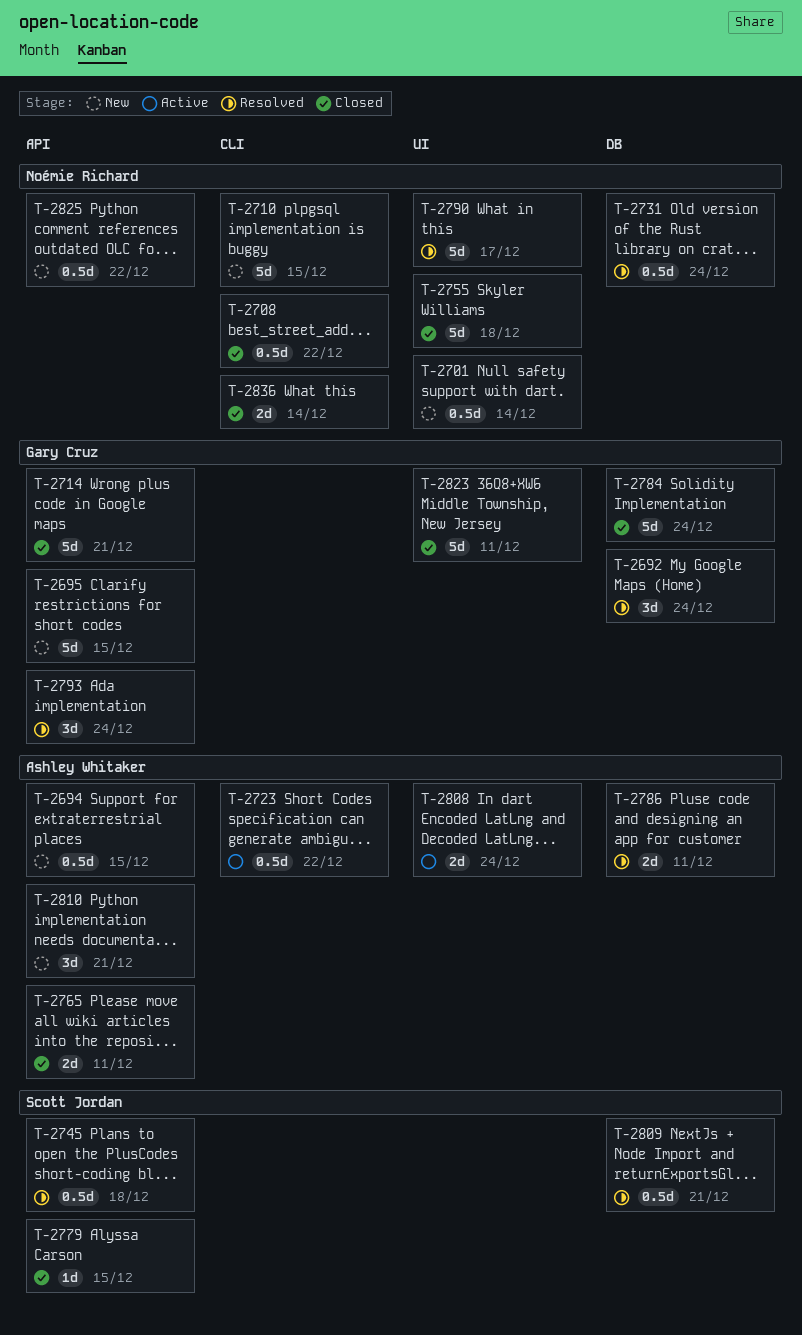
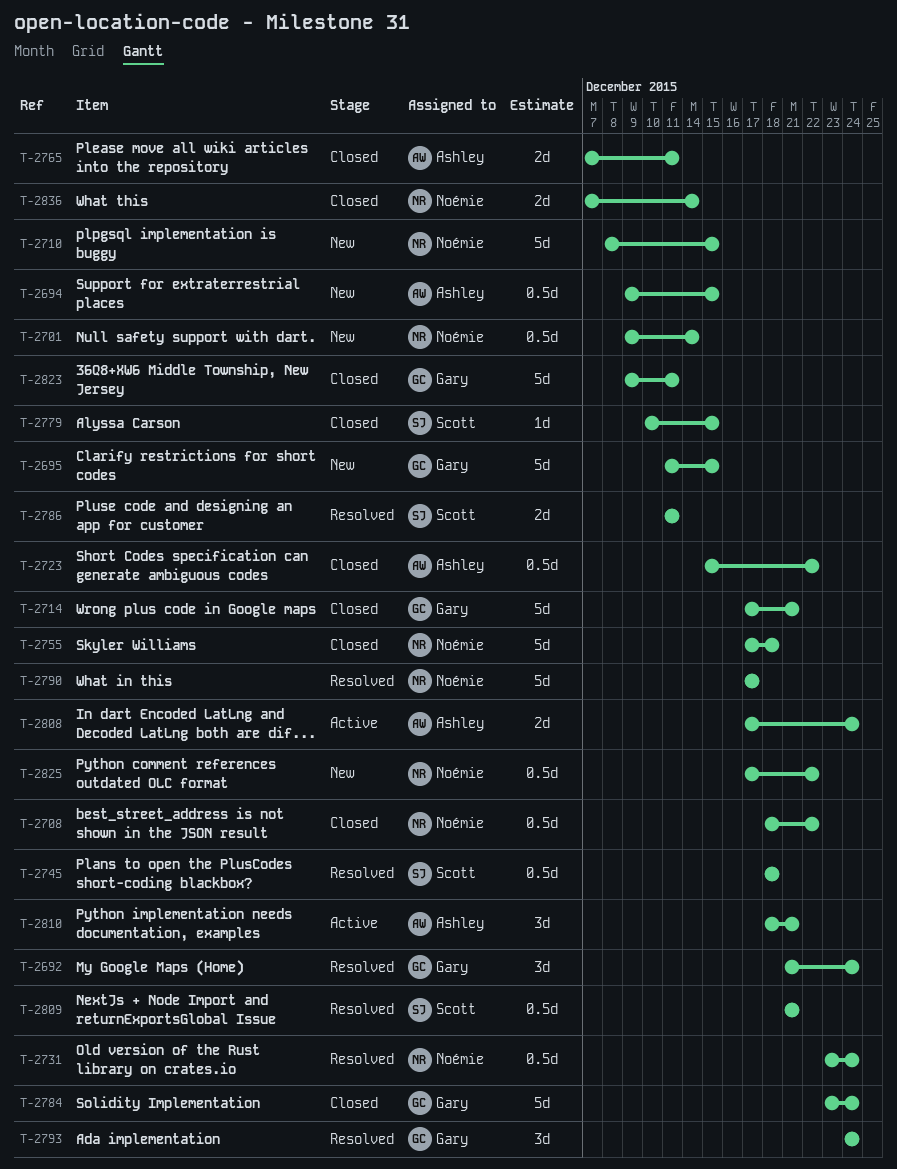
T-2723, status: Active -> Closed
T-2786, owner: Ashley Whitaker -> Scott Jordan
T-2810, status: New -> Active

